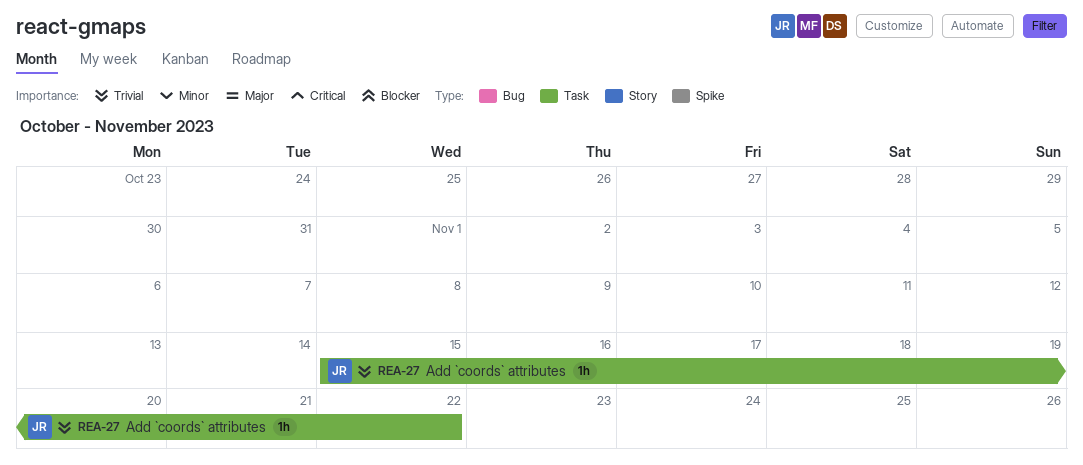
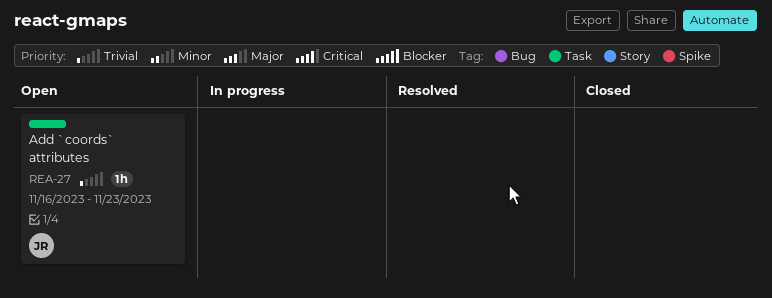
REA-27, start: Nov 15 -> Nov 16
REA-27, due: Nov 22 -> Nov 23

